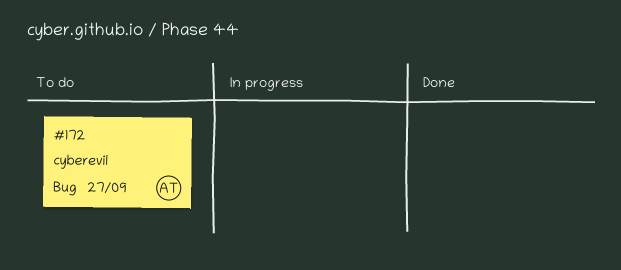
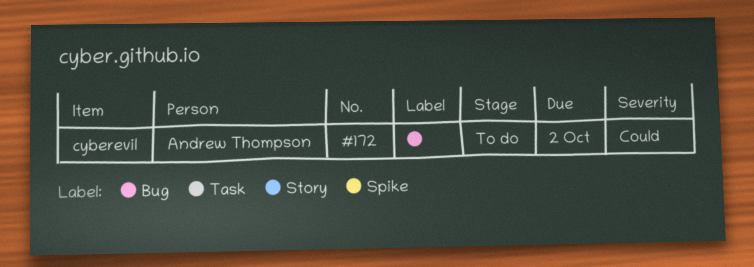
#172, due: Sep 27 -> Oct 2

